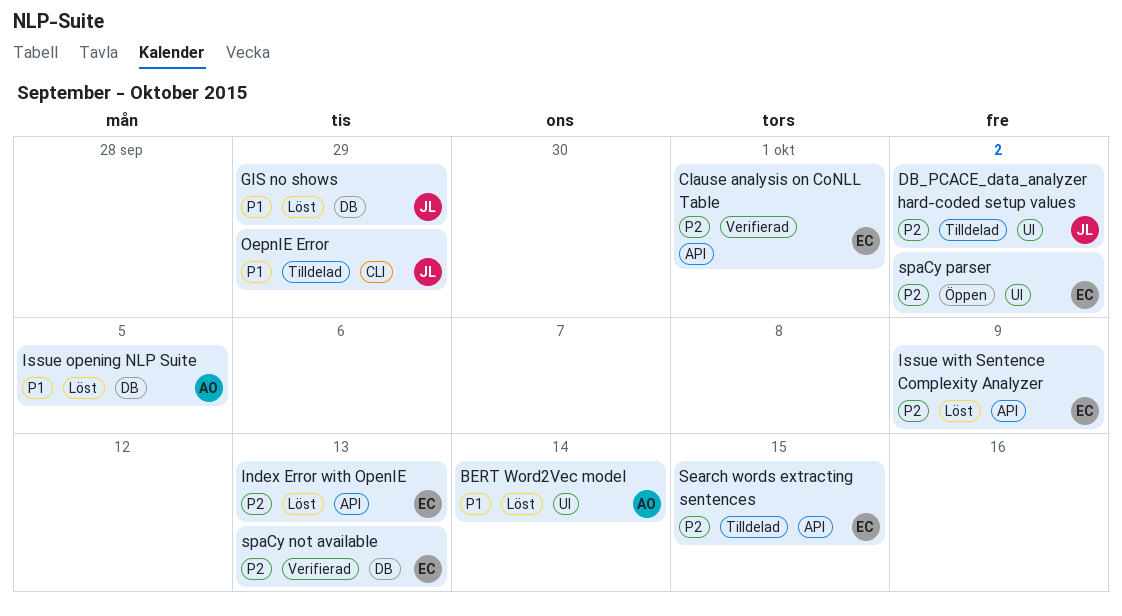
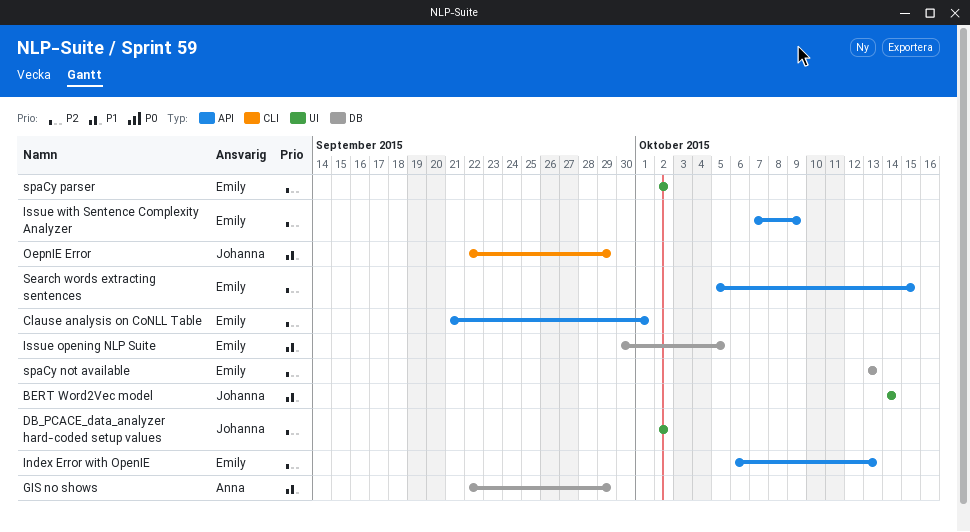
BERT Word2Vec model, owner: Anna -> Johanna
GIS no shows, owner: Johanna -> Anna
Issue opening NLP Suite, owner: Anna -> Emily

